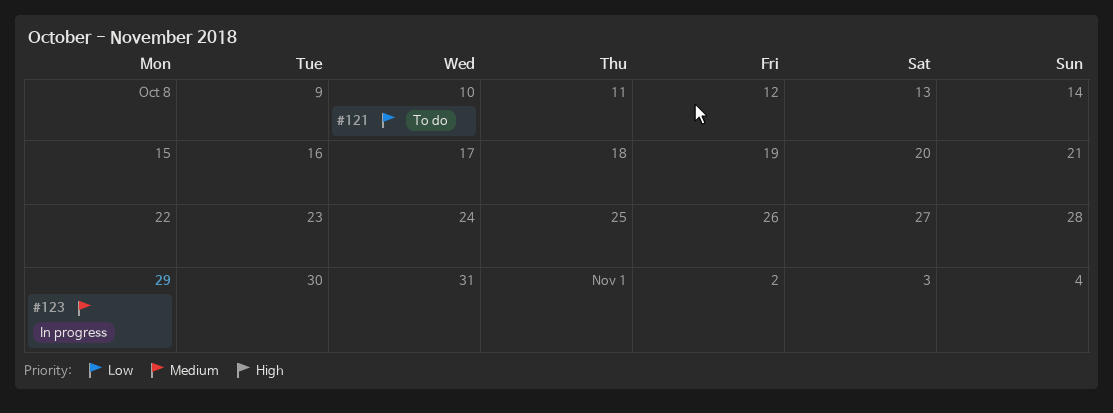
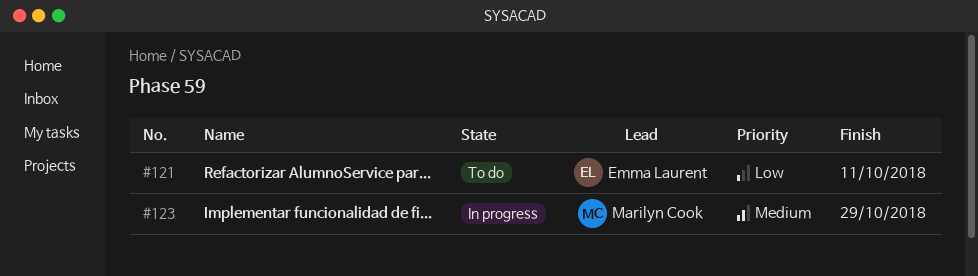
#121, due: Oct 10 -> Oct 11

